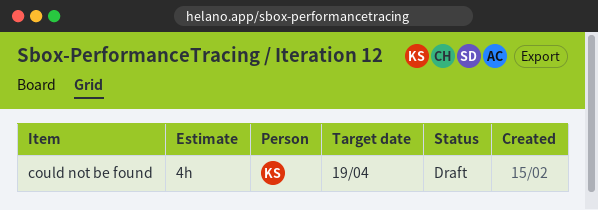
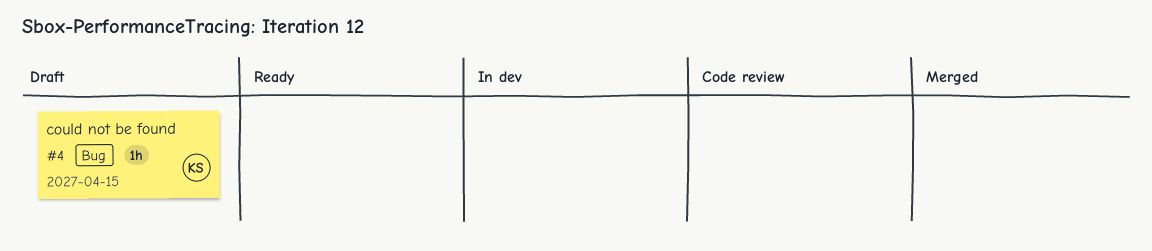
could not be found, estimate: 4h -> 1h
could not be found, due: Apr 19 -> Apr 15

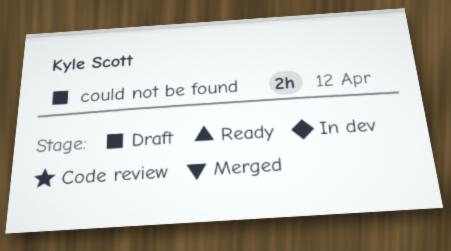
could not be found, estimate: 1h -> 2h
could not be found, due: Apr 15 -> Apr 12

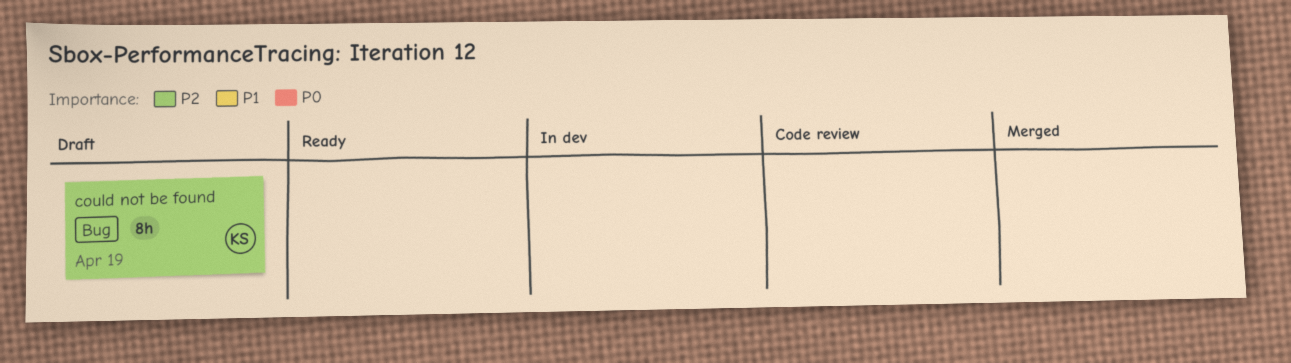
could not be found, estimate: 2h -> 8h
could not be found, due: Apr 12 -> Apr 19

